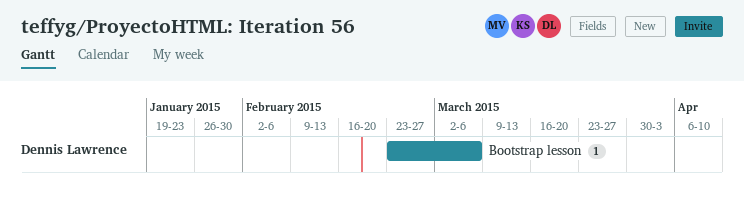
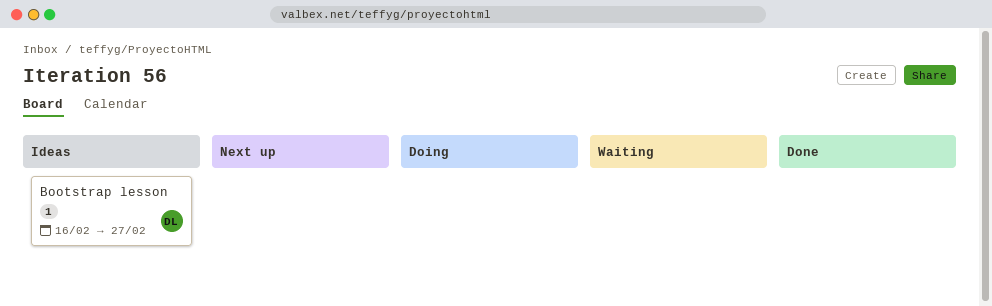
Bootstrap lesson, start: Feb 23 -> Feb 16
Bootstrap lesson, due: Mar 6 -> Feb 27

